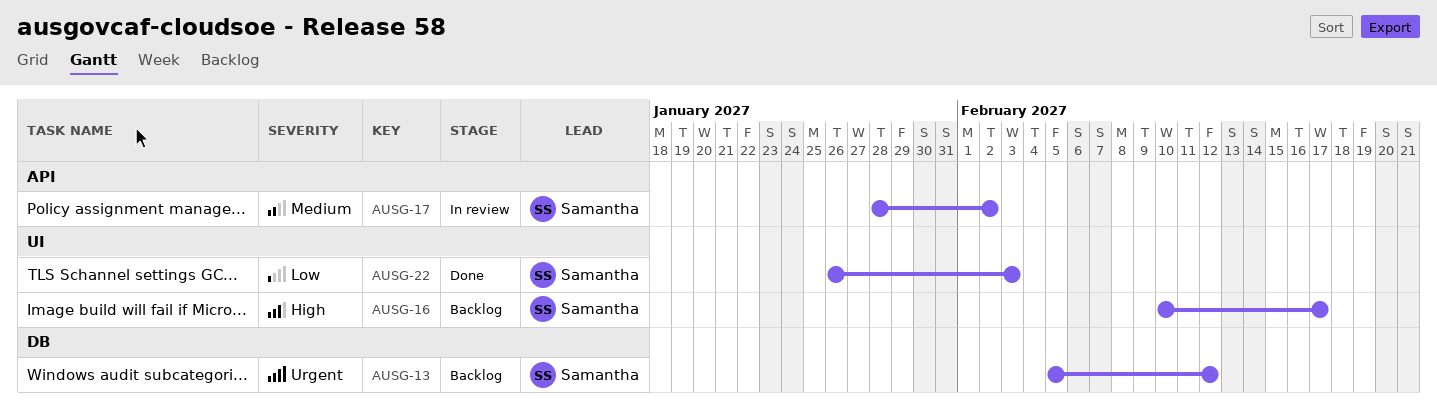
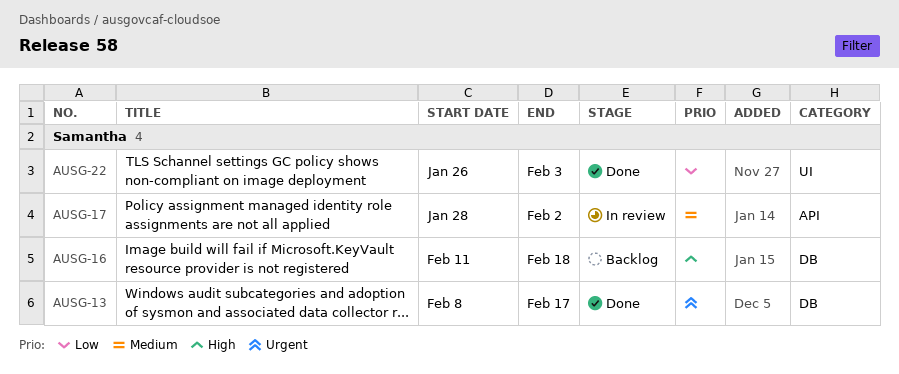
AUSG-13, status: Backlog -> Done
AUSG-13, start: Feb 5 -> Feb 8
AUSG-13, due: Feb 12 -> Feb 17
AUSG-16, label: UI -> DB
AUSG-16, start: Feb 10 -> Feb 11
AUSG-16, due: Feb 17 -> Feb 18

